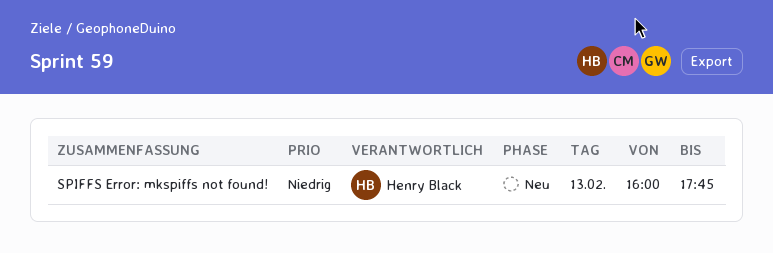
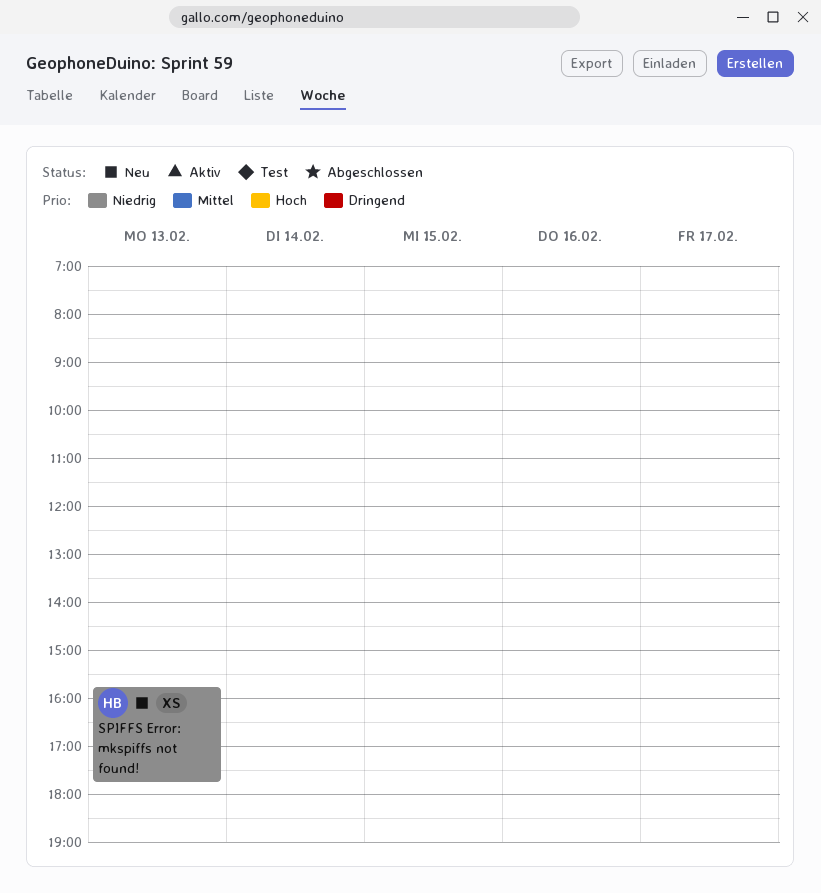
SPIFFS Error: mkspiffs not found!, begins: 16:00 -> 15:45

